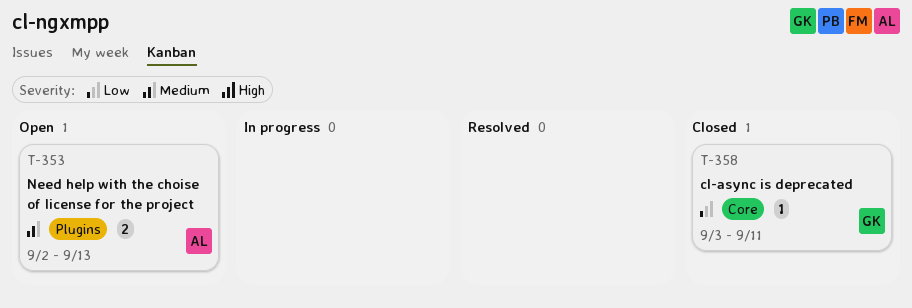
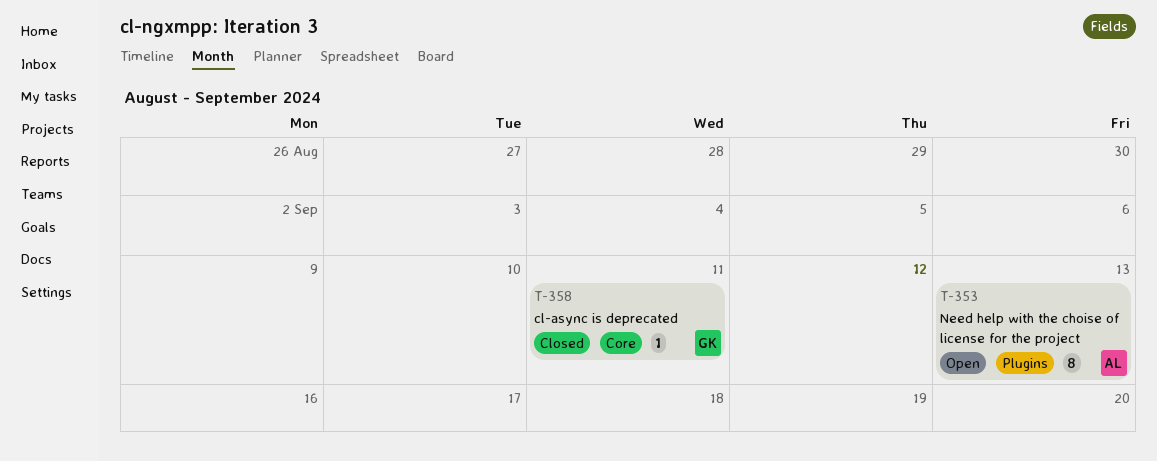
T-353, estimate: 2 -> 8

